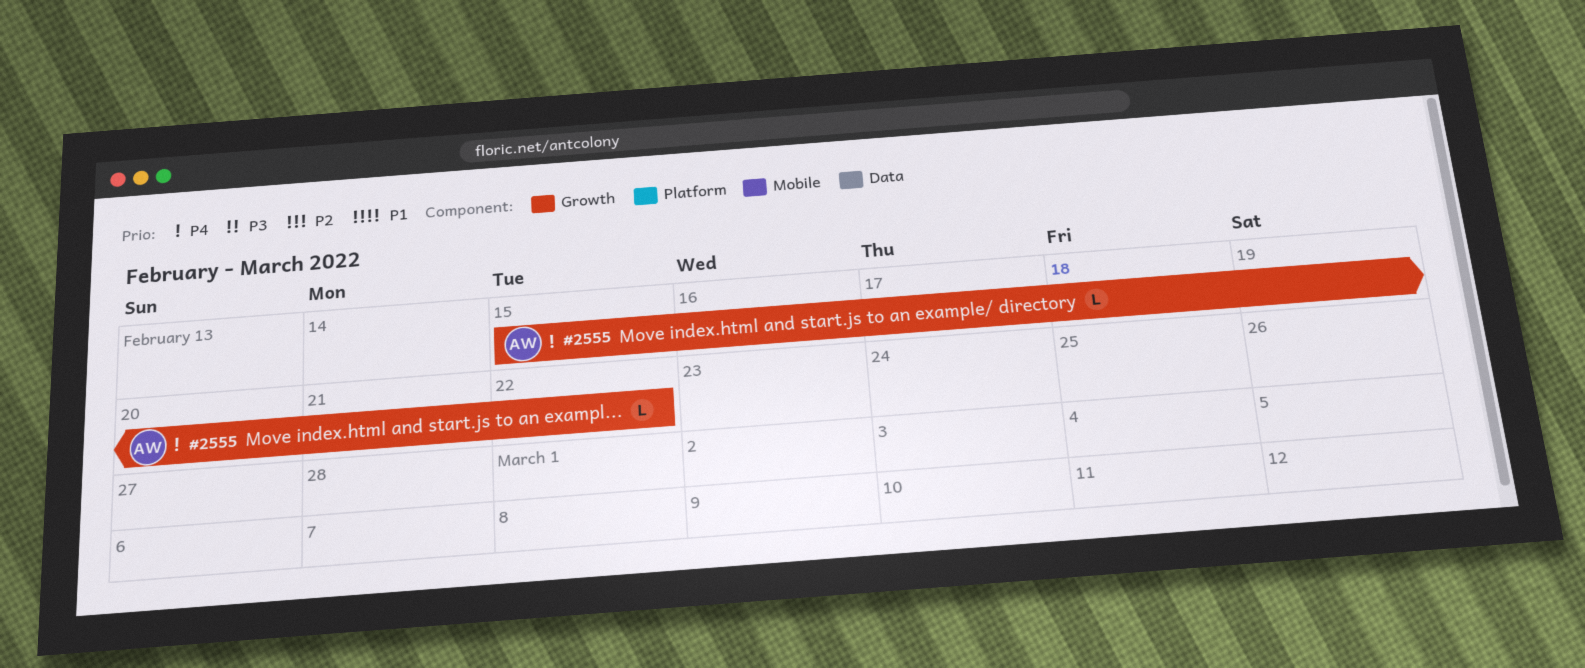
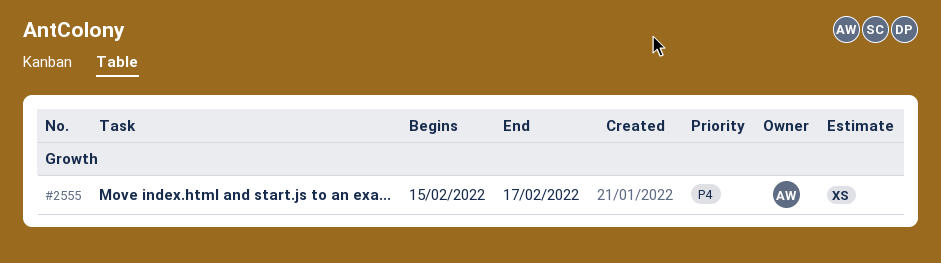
#2555, estimate: L -> XS
#2555, due: Feb 22 -> Feb 17

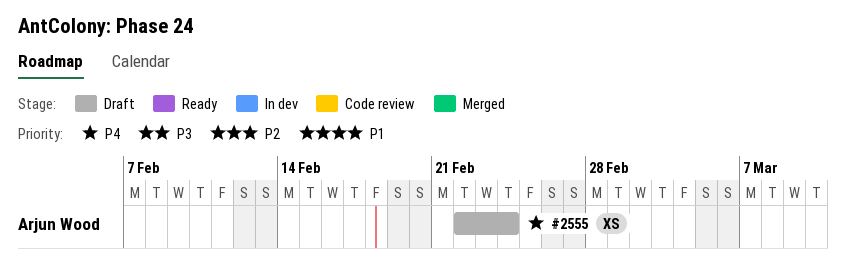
#2555, start: Feb 15 -> Feb 22
#2555, due: Feb 17 -> Feb 24

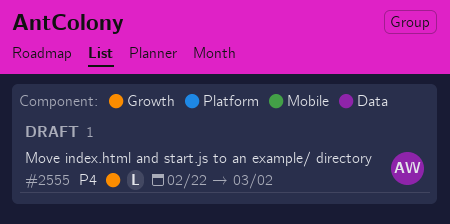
#2555, estimate: XS -> L
#2555, due: Feb 24 -> Mar 2

